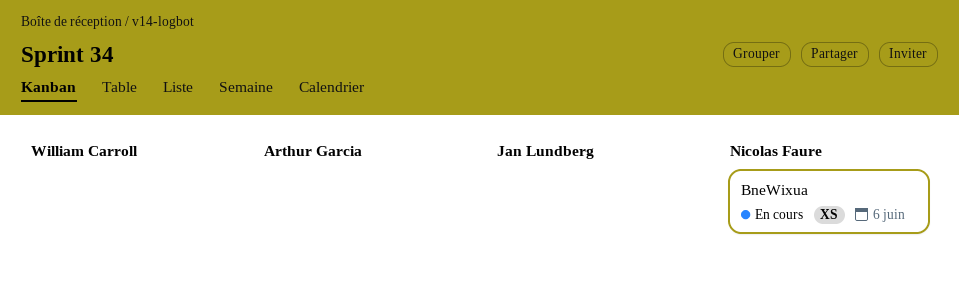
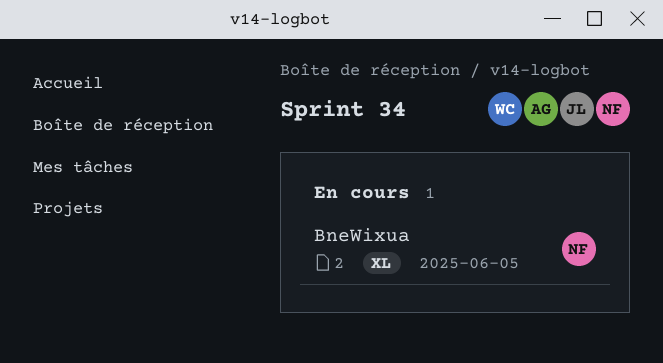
BneWixua, estimate: XS -> XL
BneWixua, due: Jun 6 -> Jun 5

